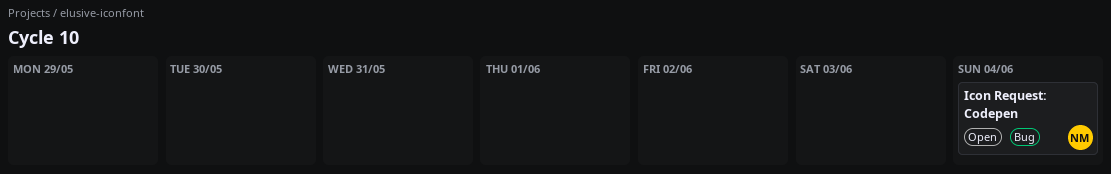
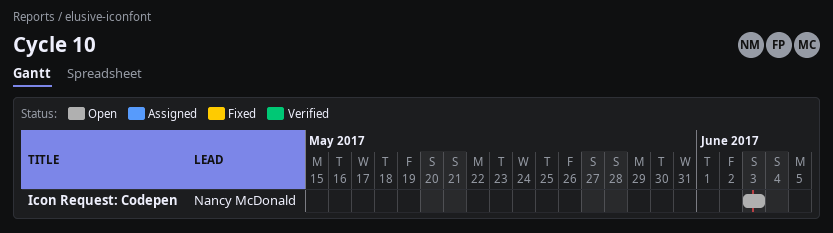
Icon Request: Codepen, due: Jun 4 -> Jun 3

